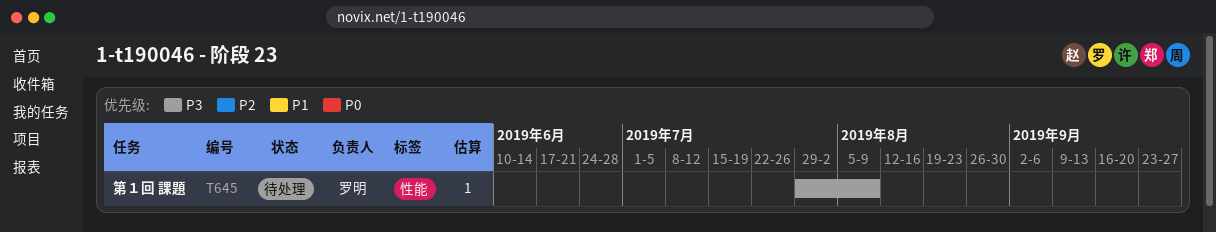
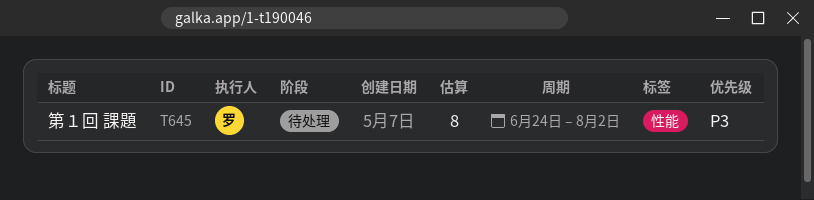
T645, estimate: 1 -> 8
T645, start: Jul 29 -> Jun 24
T645, due: Aug 9 -> Aug 2

